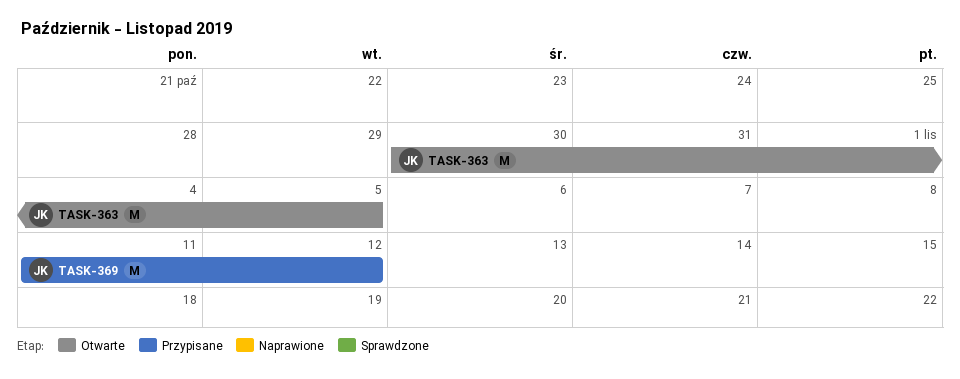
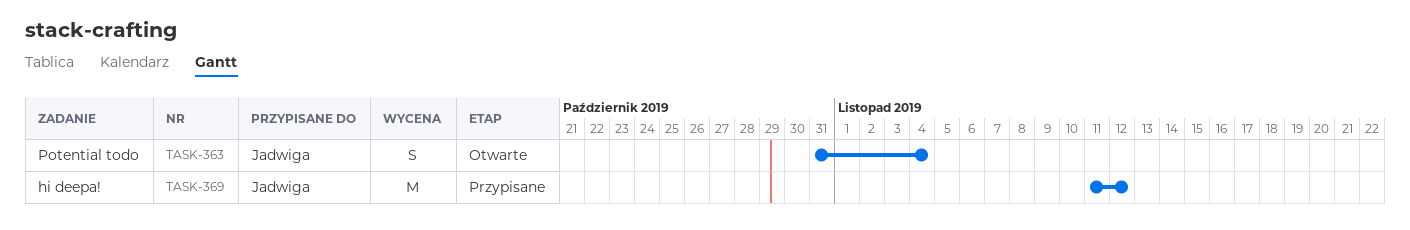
TASK-363, estimate: M -> S
TASK-363, start: Oct 30 -> Oct 31
TASK-363, due: Nov 5 -> Nov 4

